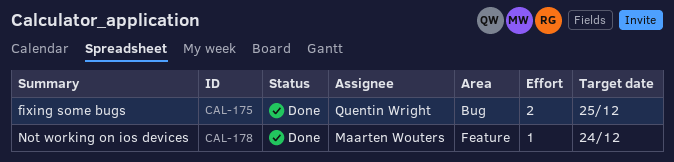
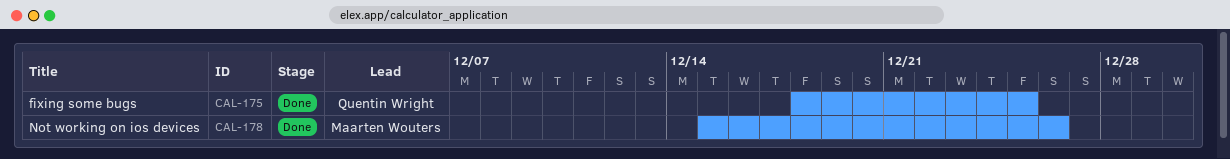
CAL-178, due: Dec 24 -> Dec 26

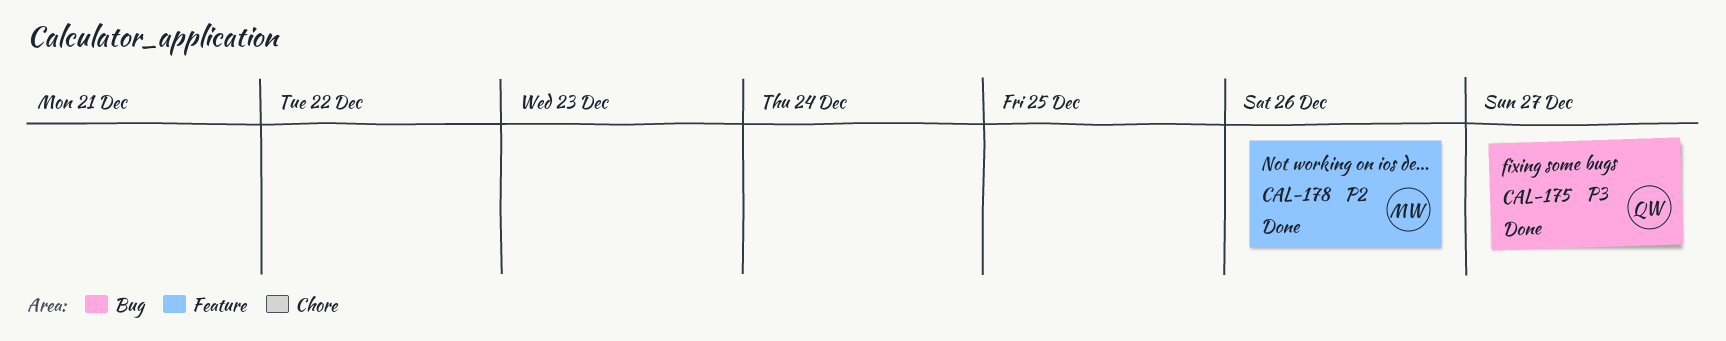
CAL-175, due: Dec 25 -> Dec 27

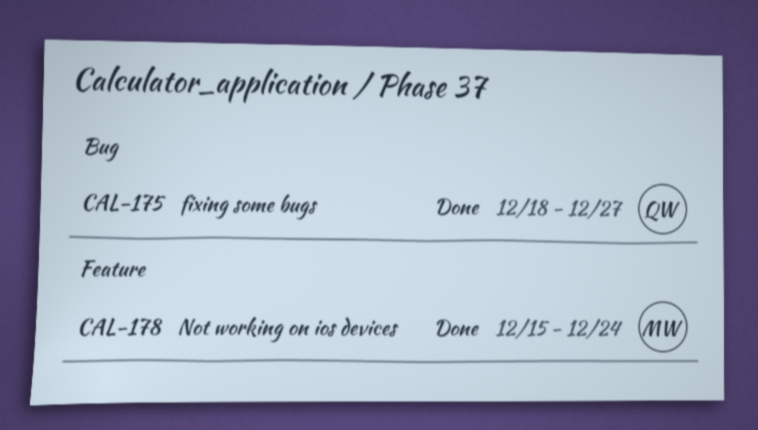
CAL-178, due: Dec 26 -> Dec 24

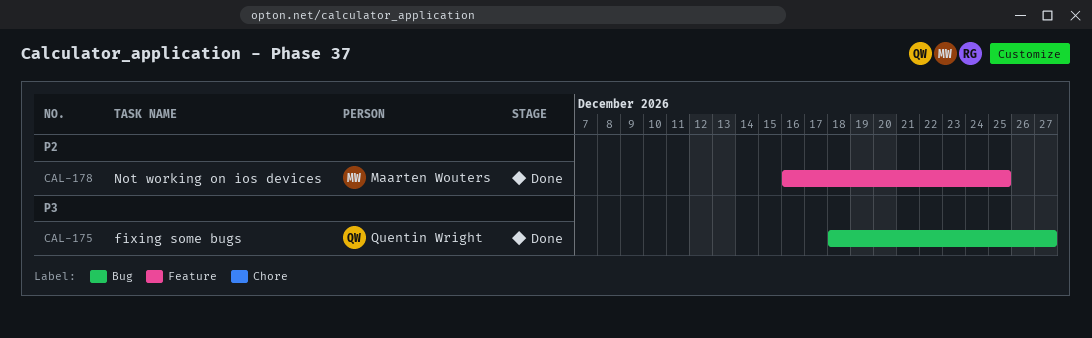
CAL-178, start: Dec 15 -> Dec 16
CAL-178, due: Dec 24 -> Dec 25

